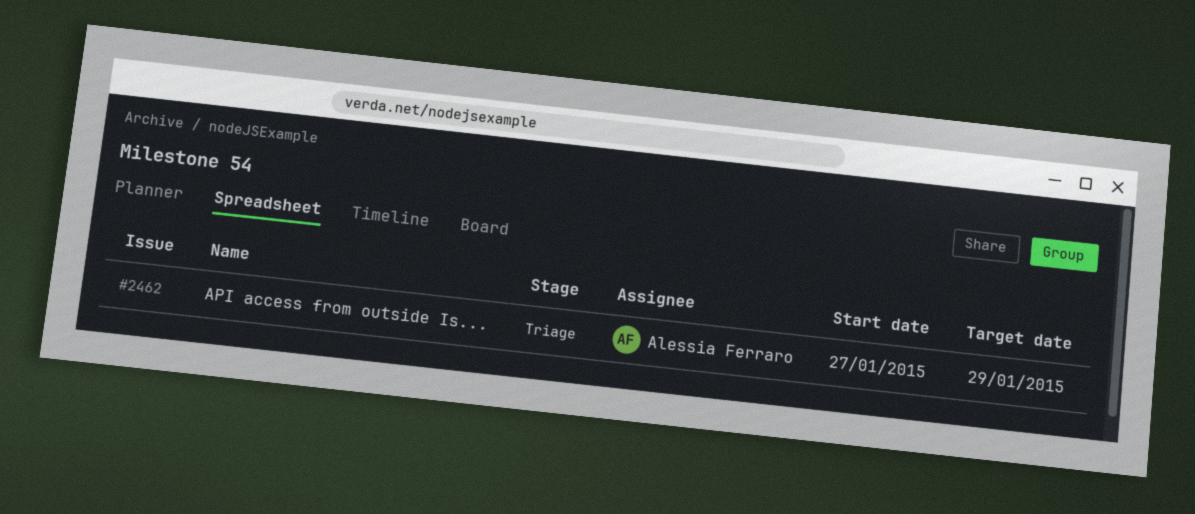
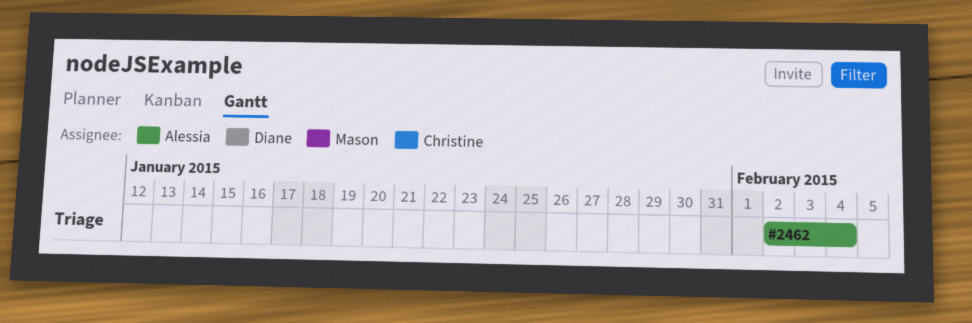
#2462, start: Jan 27 -> Feb 2
#2462, due: Jan 29 -> Feb 4

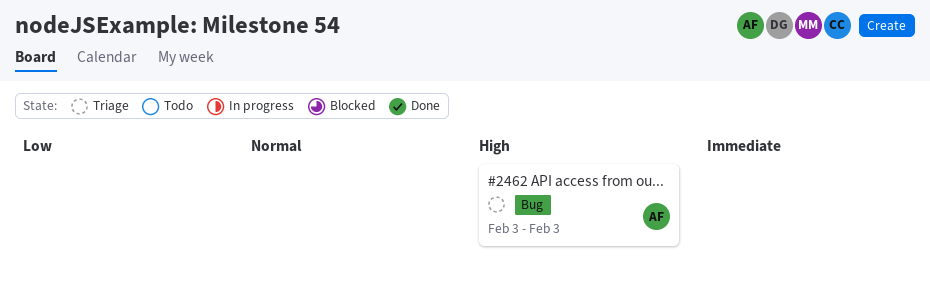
#2462, start: Feb 2 -> Feb 3
#2462, due: Feb 4 -> Feb 3

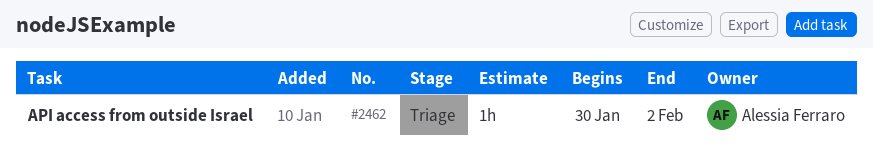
#2462, start: Feb 3 -> Jan 30
#2462, due: Feb 3 -> Feb 2

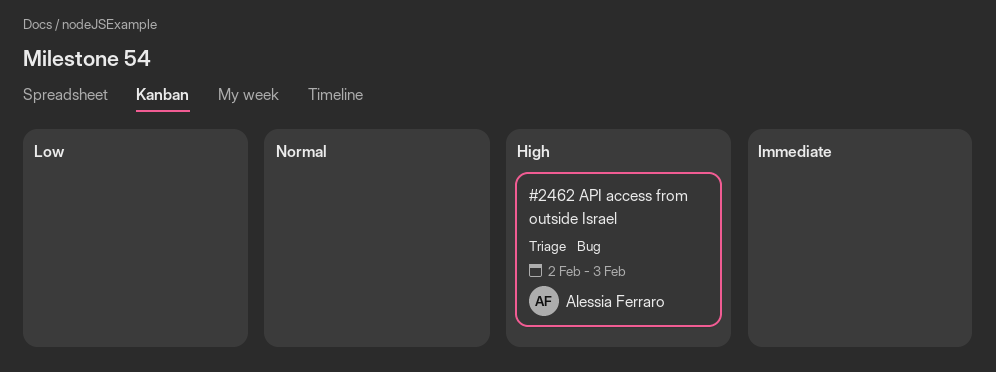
#2462, start: Jan 30 -> Feb 2
#2462, due: Feb 2 -> Feb 3

